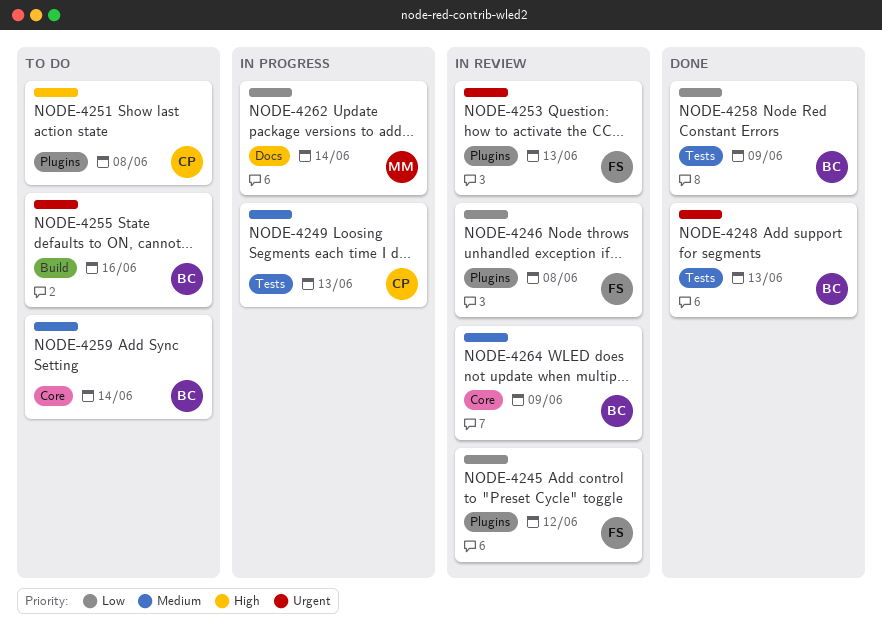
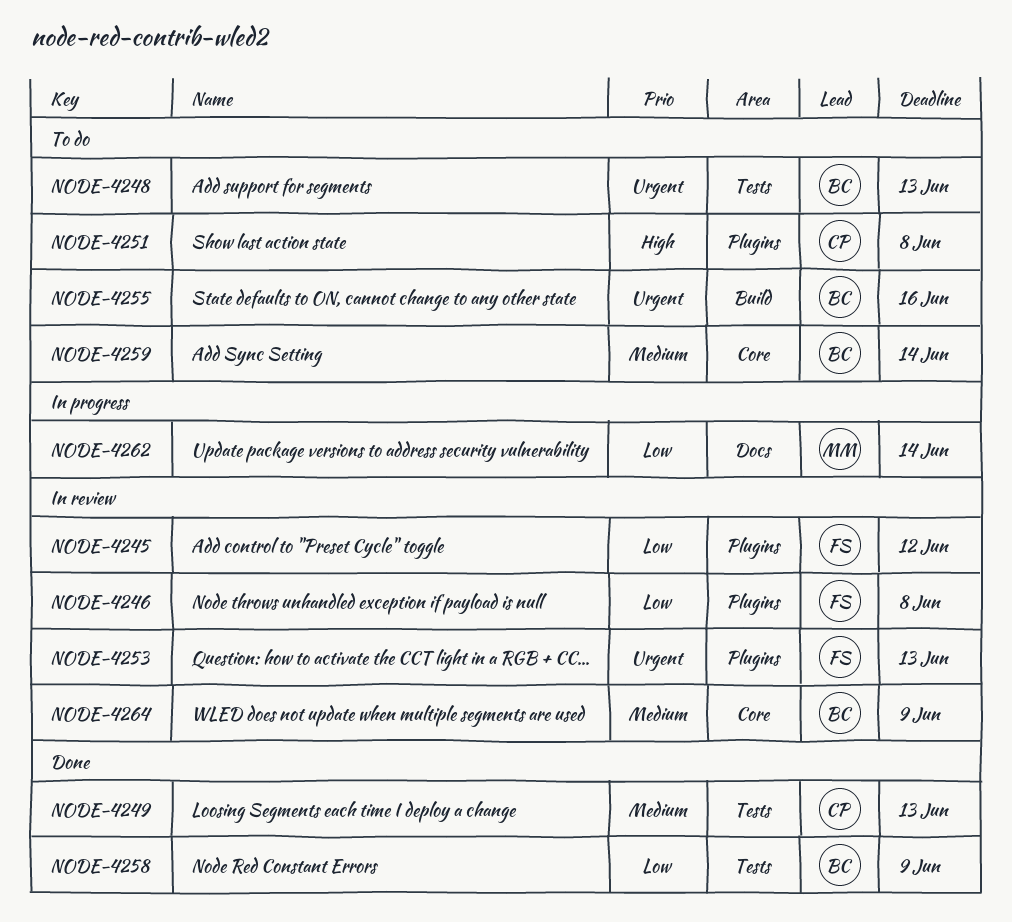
NODE-4248, status: Done -> To do
NODE-4249, status: In progress -> Done

